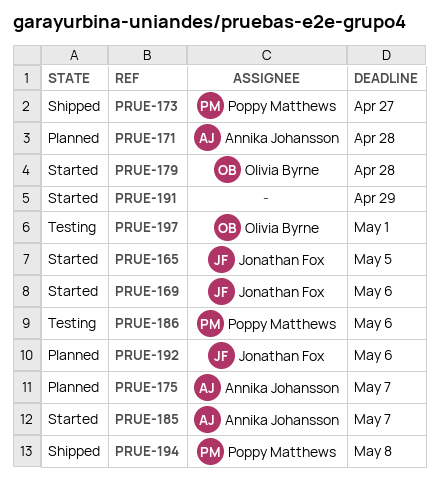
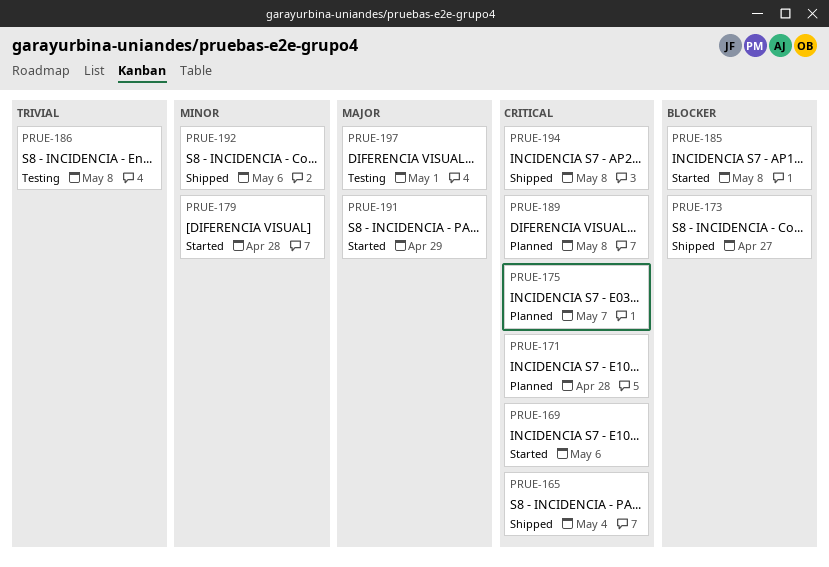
PRUE-165, status: Started -> Shipped
PRUE-165, due: May 5 -> May 4
PRUE-185, due: May 7 -> May 8
PRUE-186, due: May 6 -> May 8
PRUE-189: none -> present
PRUE-192, status: Planned -> Shipped

